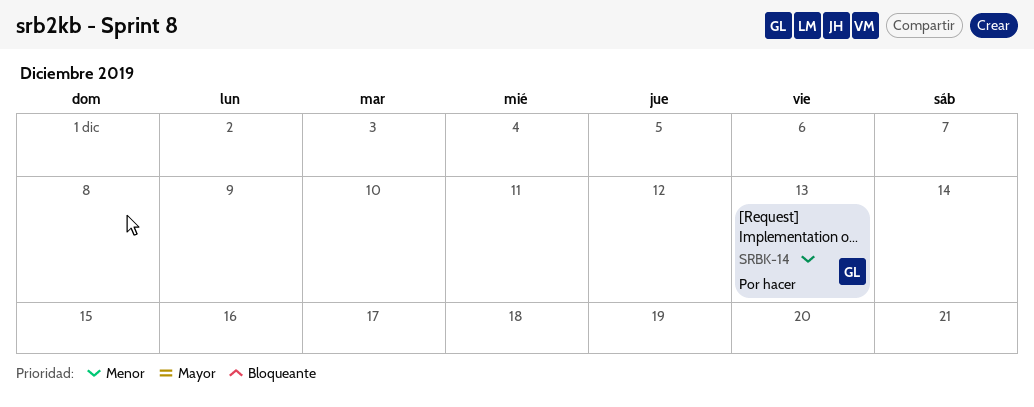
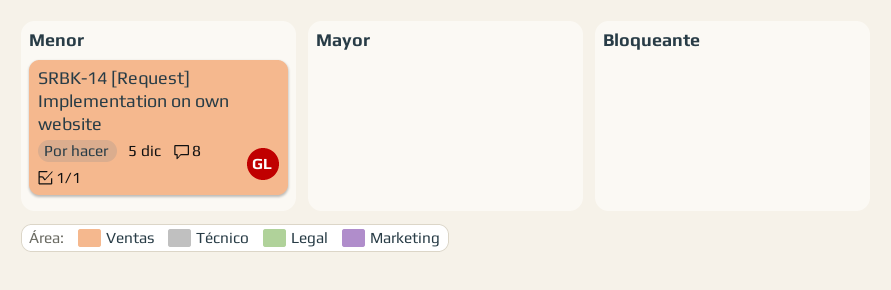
SRBK-14, due: Dec 13 -> Dec 5

